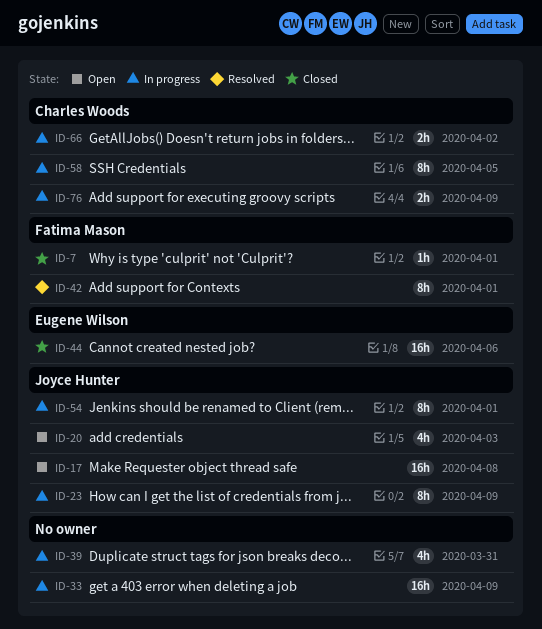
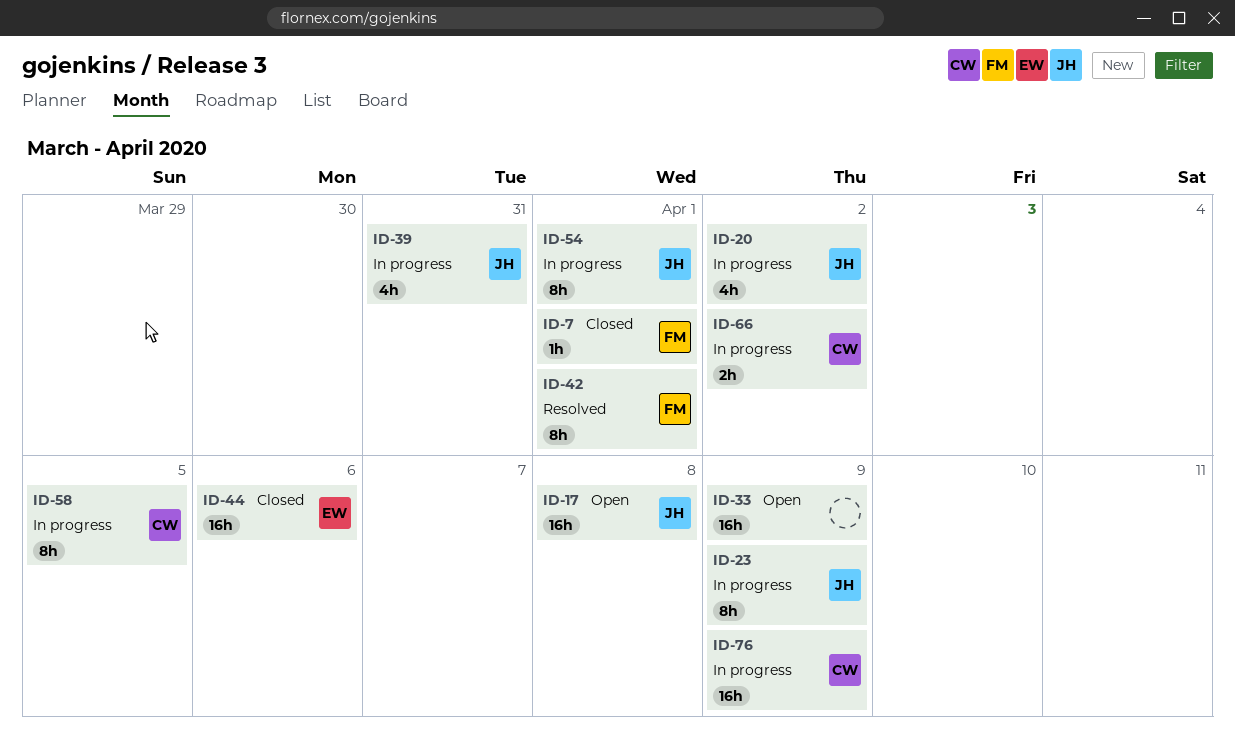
ID-20, status: Open -> In progress
ID-20, due: Apr 3 -> Apr 2
ID-33, status: In progress -> Open
ID-39, owner: none -> Joyce Hunter
ID-76, estimate: 2h -> 16h

